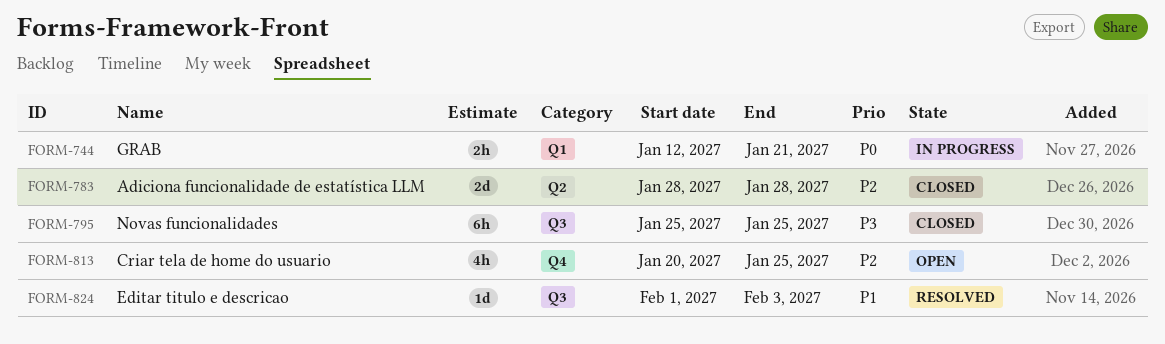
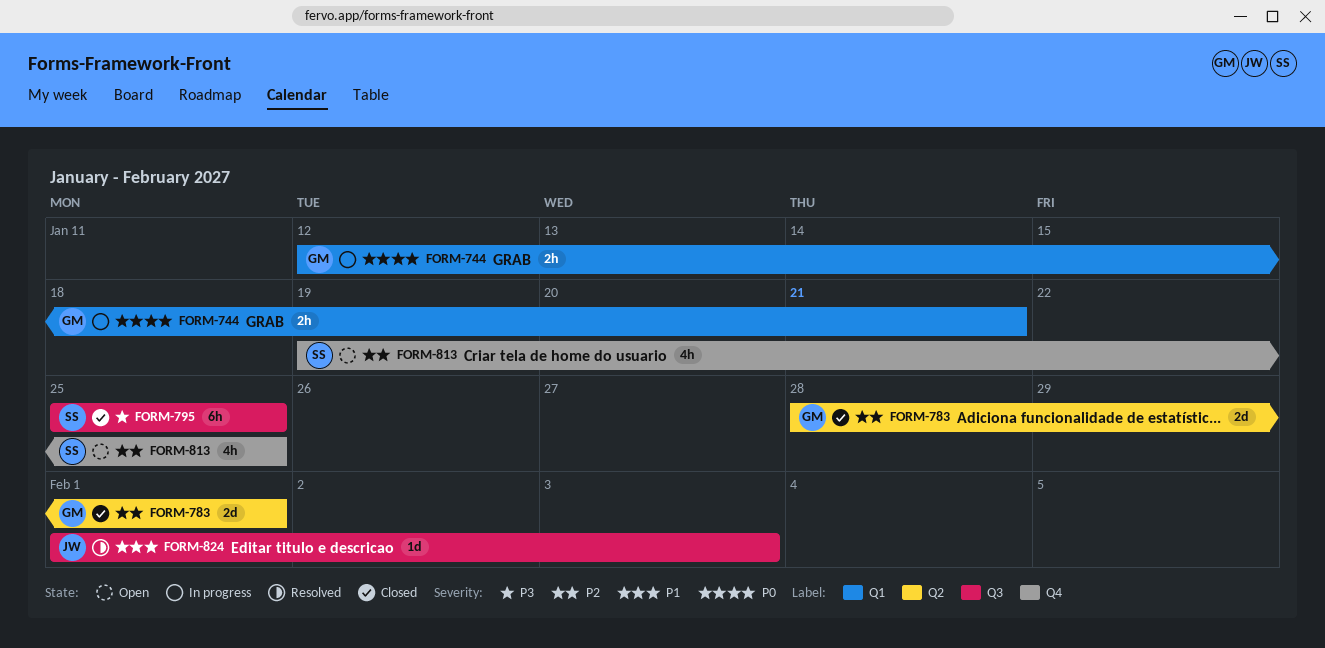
FORM-783, due: Jan 28 -> Feb 1
FORM-813, start: Jan 20 -> Jan 19

